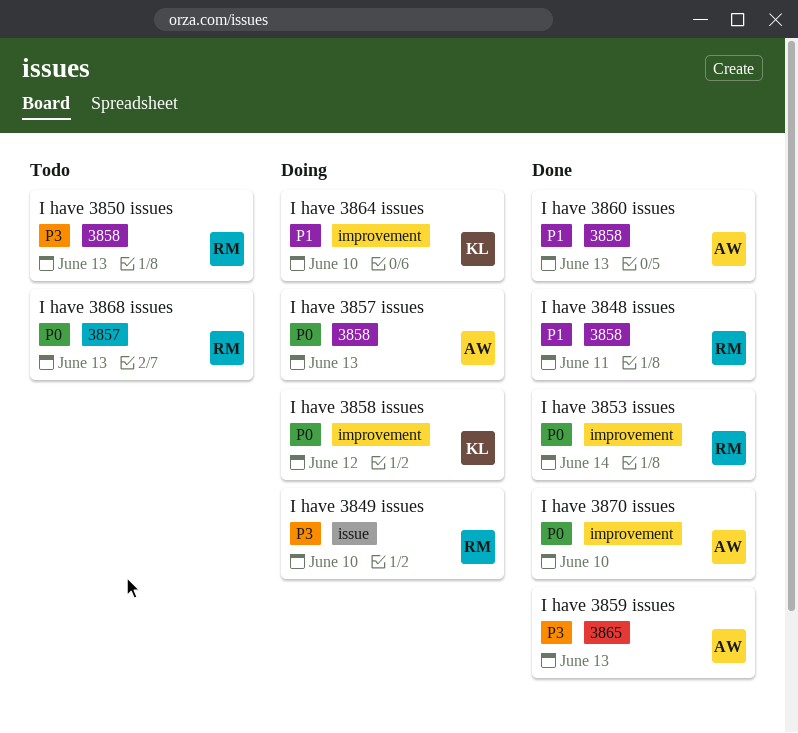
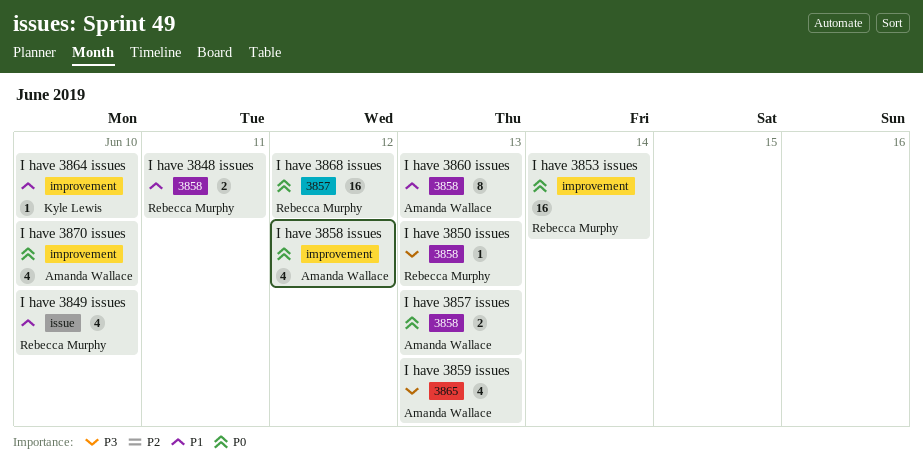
I have 3849 issues, priority: P3 -> P1
I have 3858 issues, owner: Kyle Lewis -> Amanda Wallace
I have 3868 issues, due: Jun 13 -> Jun 12

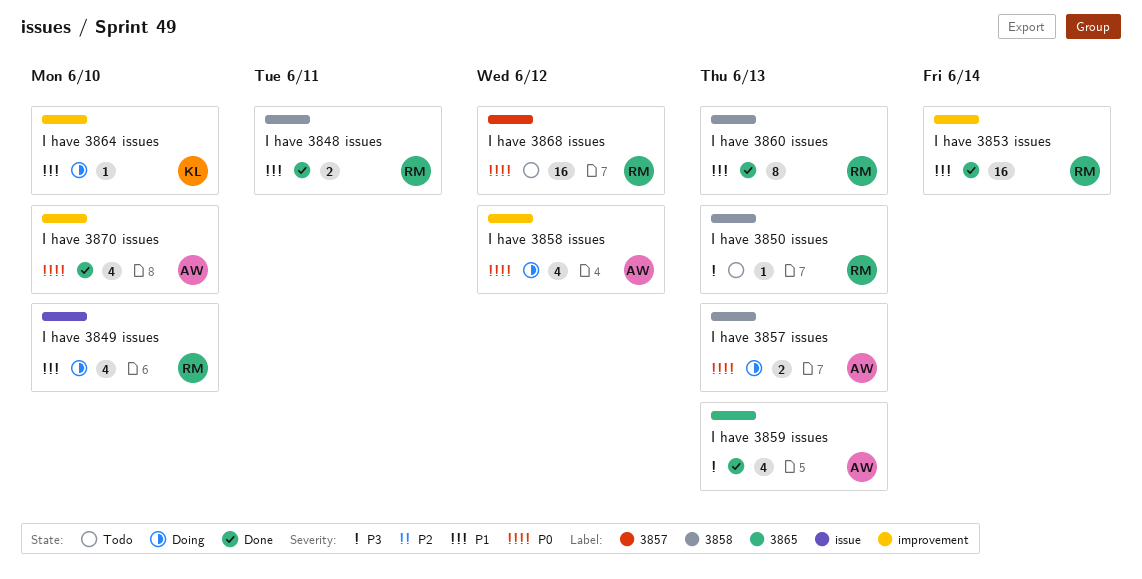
I have 3853 issues, priority: P0 -> P1
I have 3860 issues, owner: Amanda Wallace -> Rebecca Murphy

